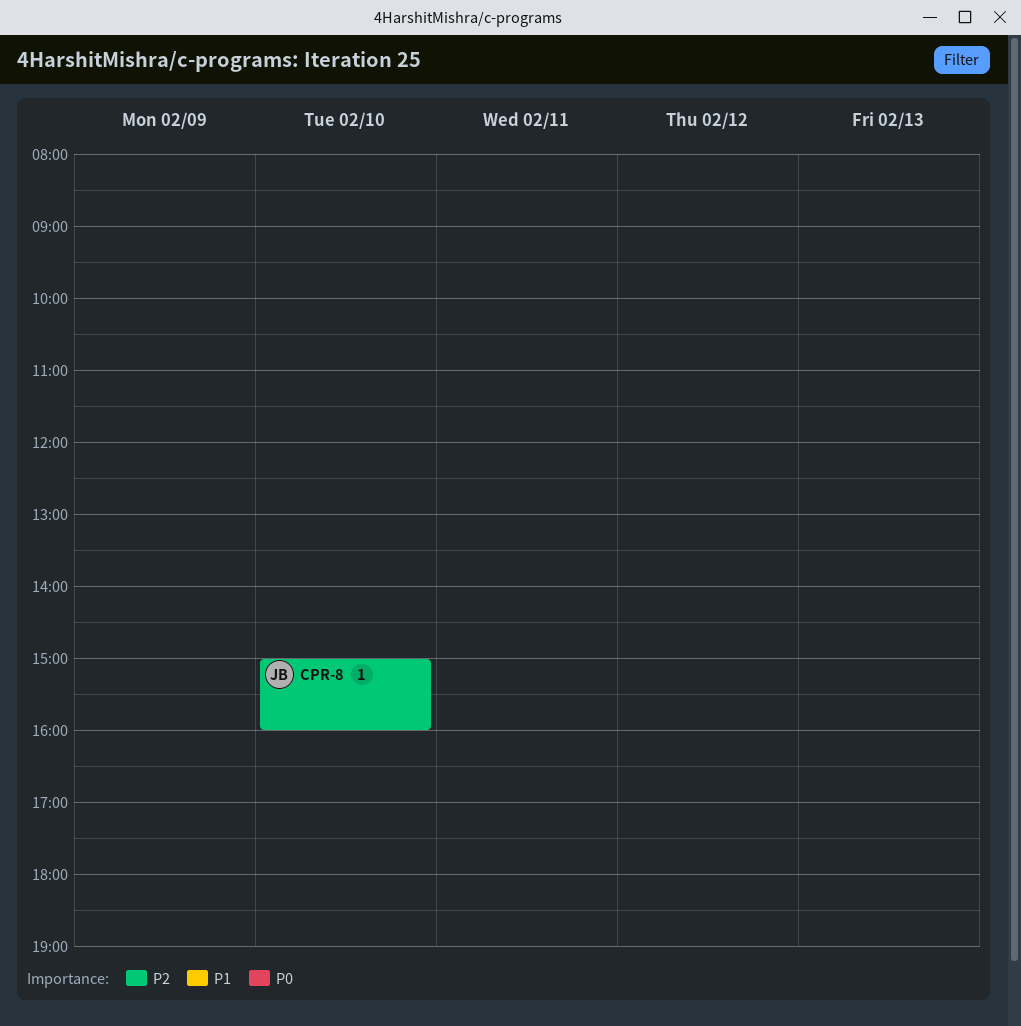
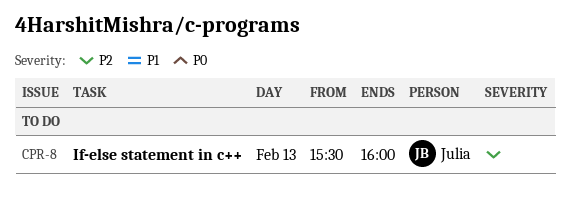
CPR-8, day: Feb 10 -> Feb 13
CPR-8, begins: 15:00 -> 15:30

